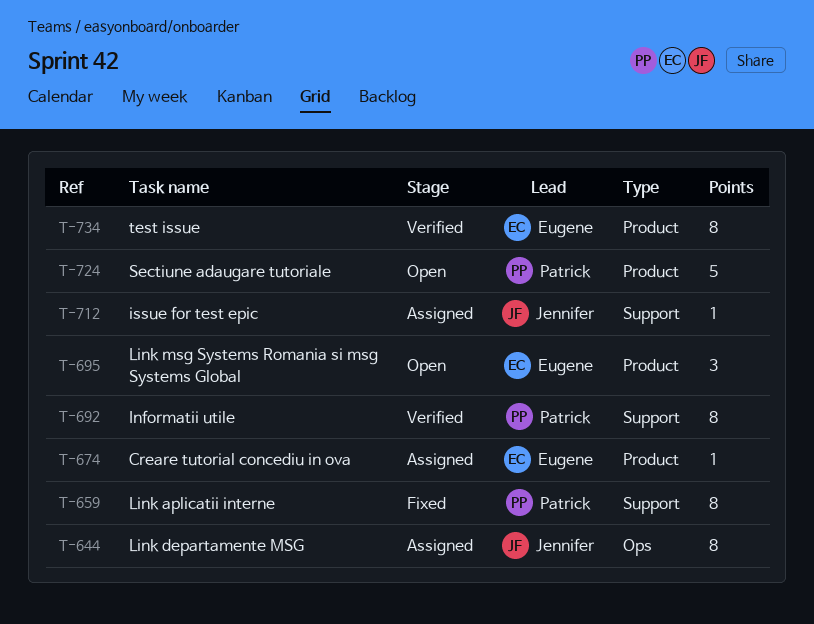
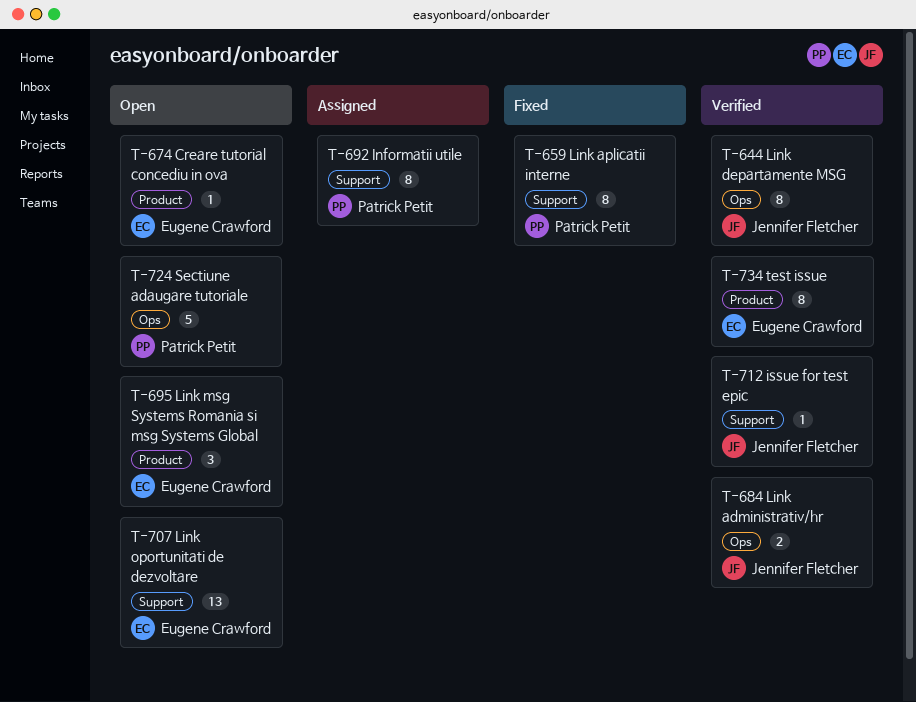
T-644, status: Assigned -> Verified
T-674, status: Assigned -> Open
T-684: none -> present
T-692, status: Verified -> Assigned
T-707: none -> present
T-712, status: Assigned -> Verified
T-724, label: Product -> Ops

